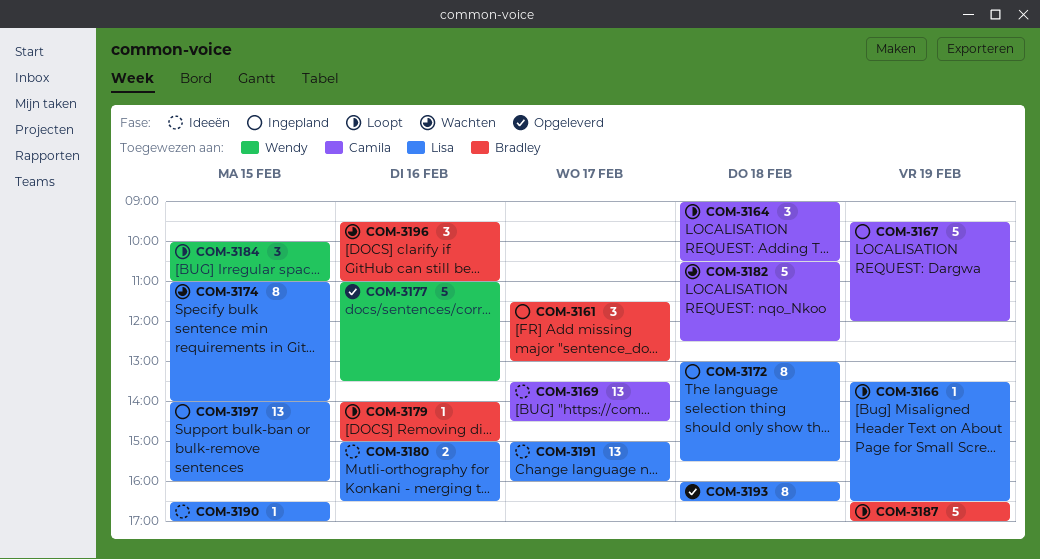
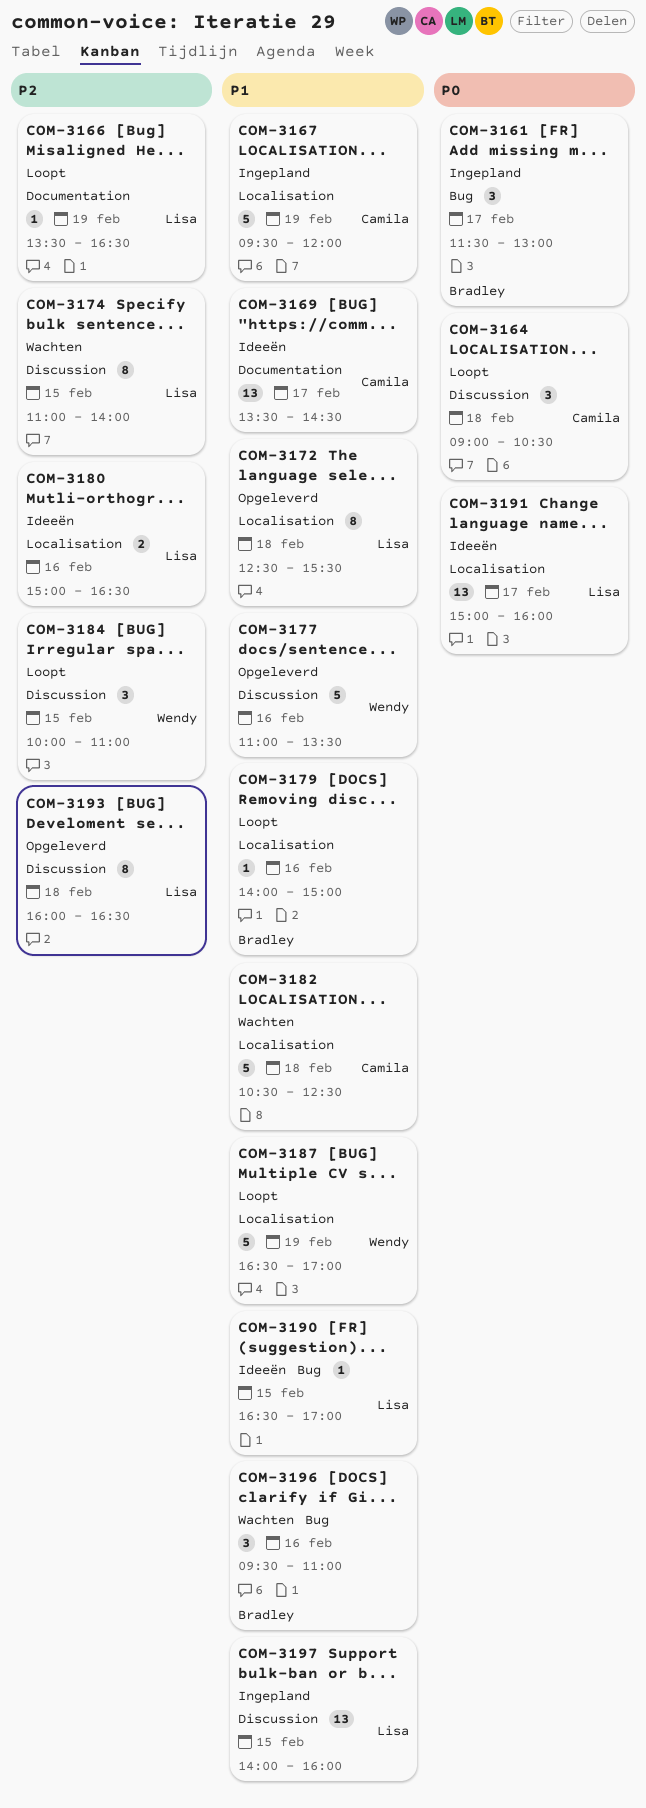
COM-3172, status: Ingepland -> Opgeleverd
COM-3172, begins: 13:00 -> 12:30
COM-3187, owner: Bradley -> Wendy

